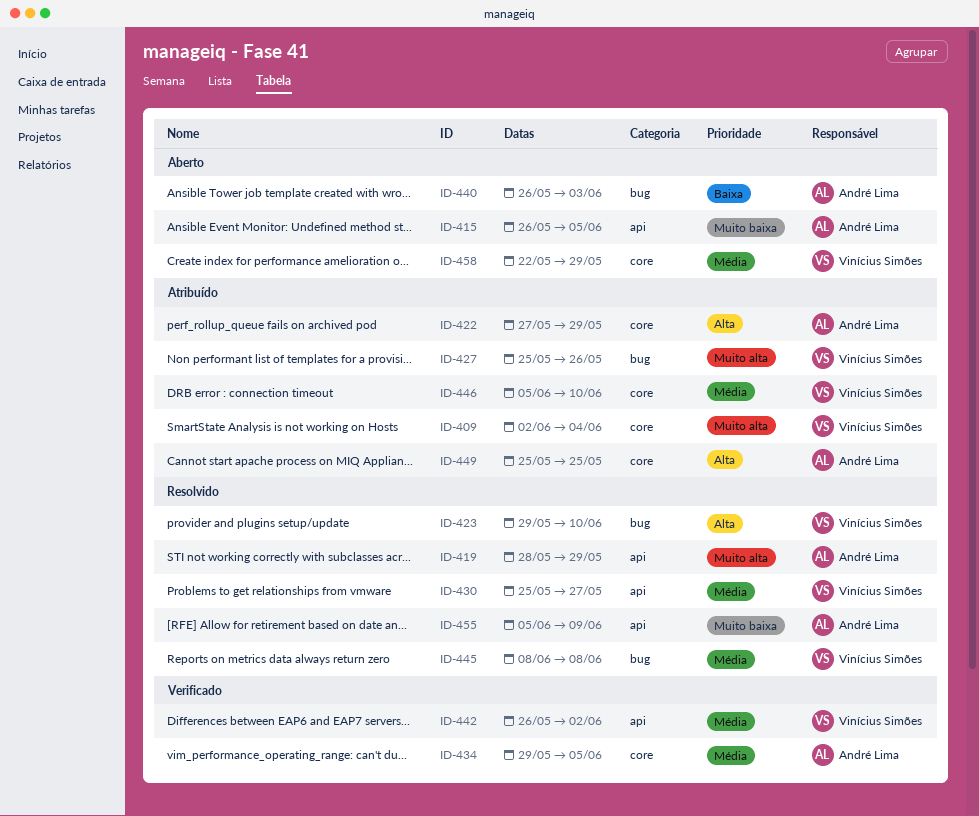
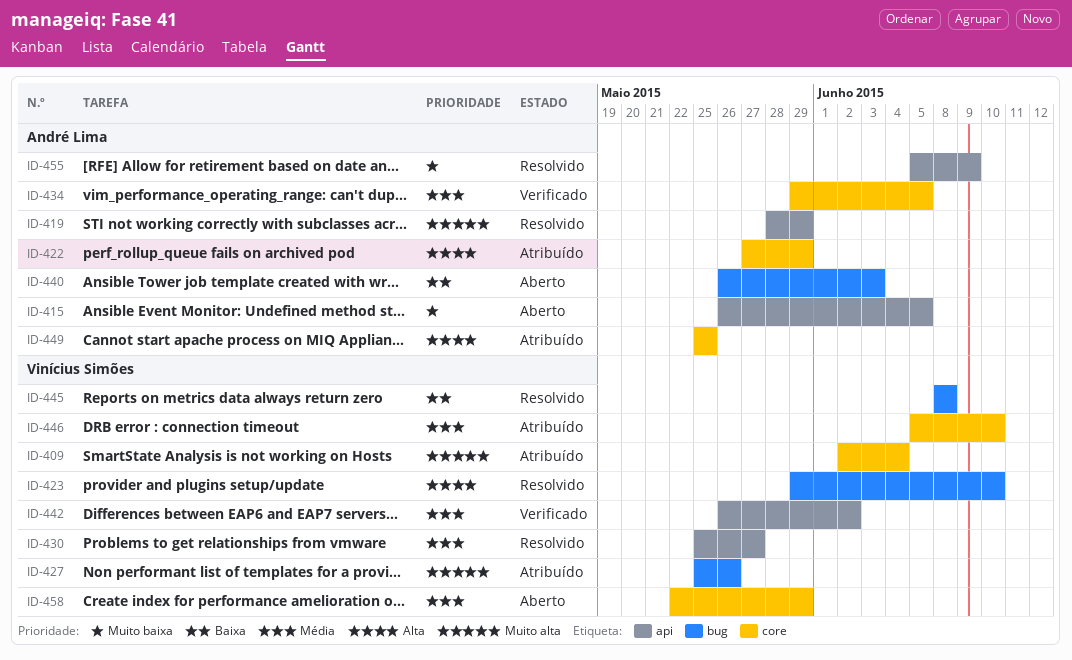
ID-445, priority: Média -> Baixa

